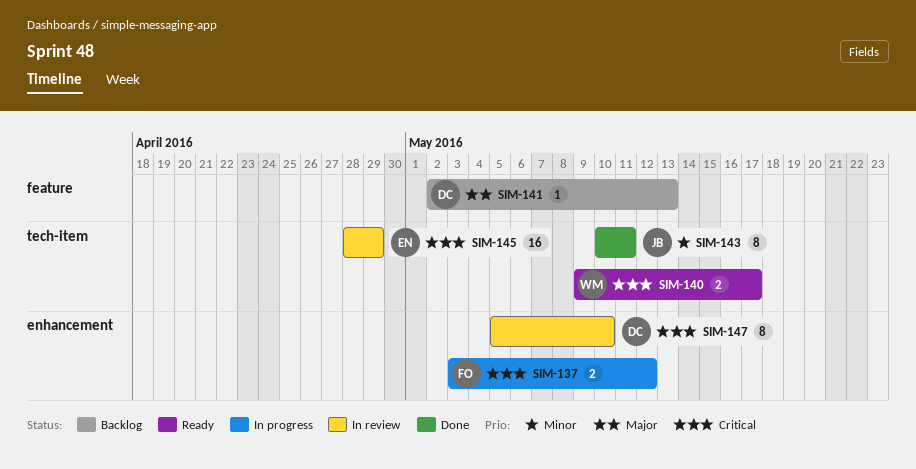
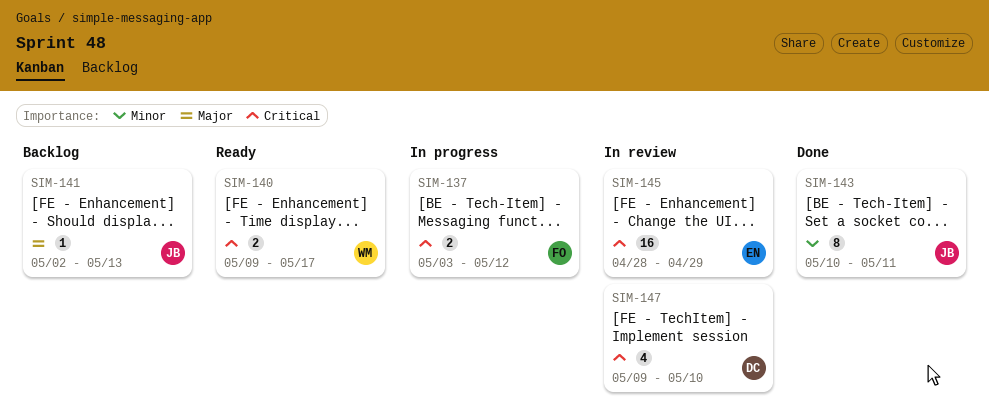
SIM-141, owner: DC -> JB
SIM-147, estimate: 8 -> 4
SIM-147, start: May 5 -> May 9

